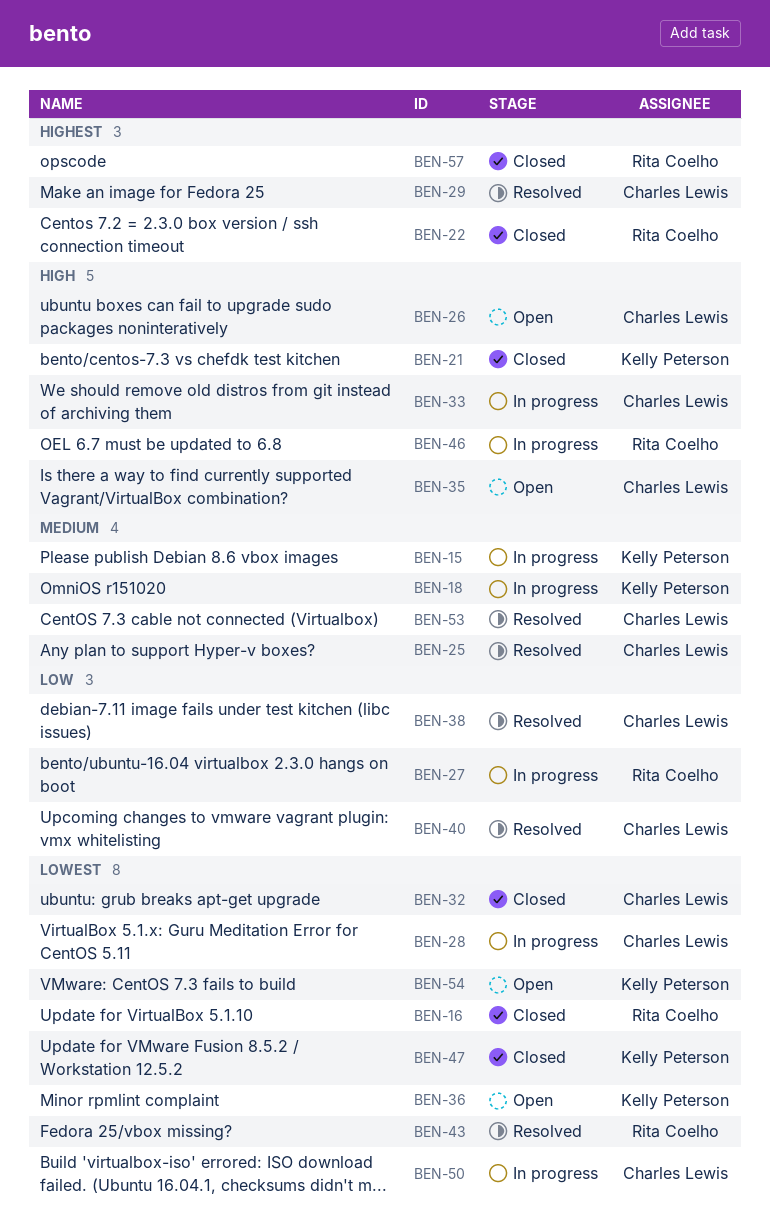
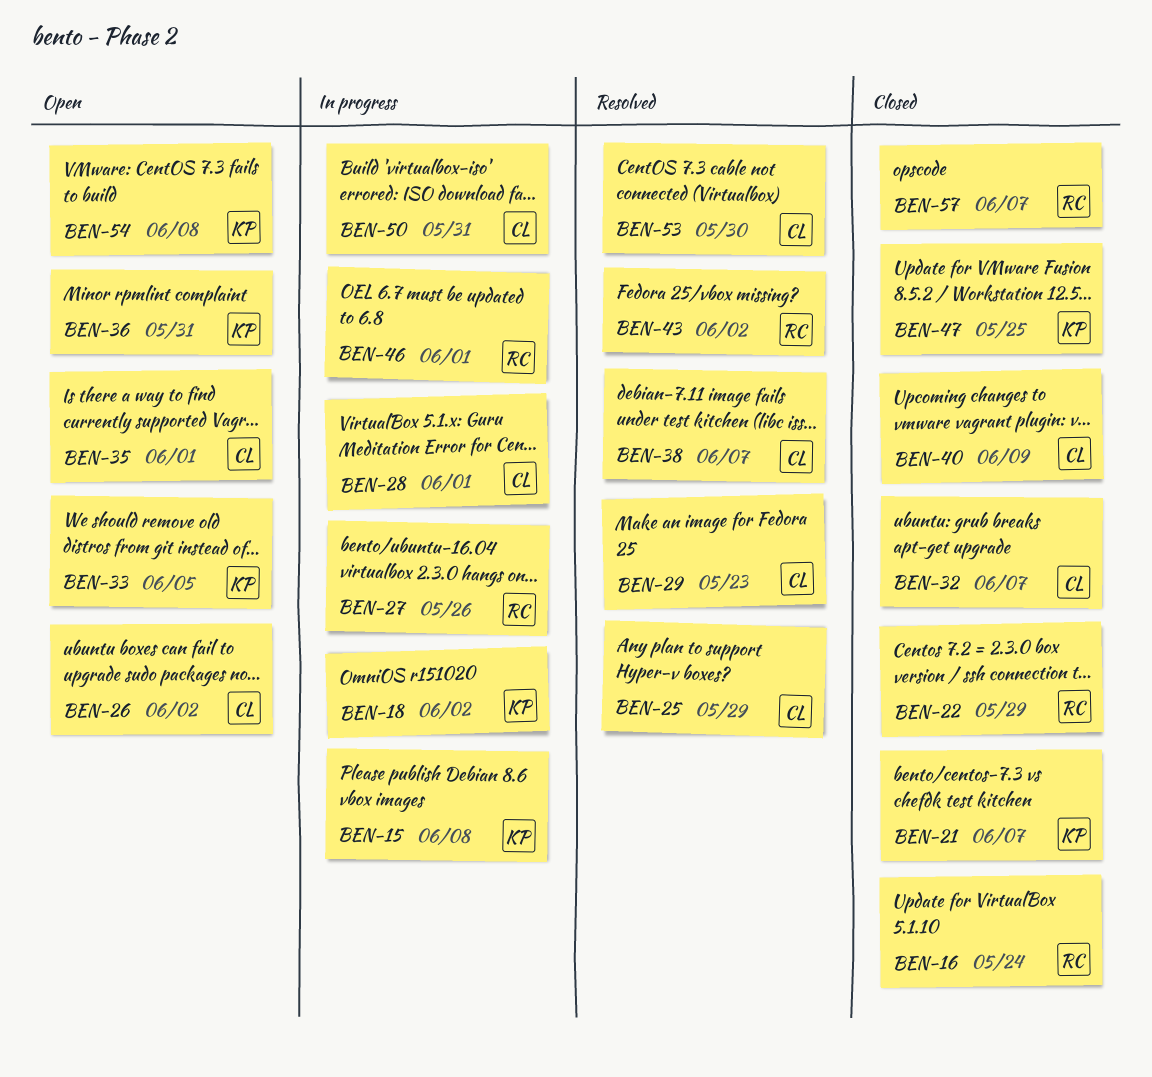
BEN-33, status: In progress -> Open
BEN-33, owner: Charles Lewis -> Kelly Peterson
BEN-40, status: Resolved -> Closed

